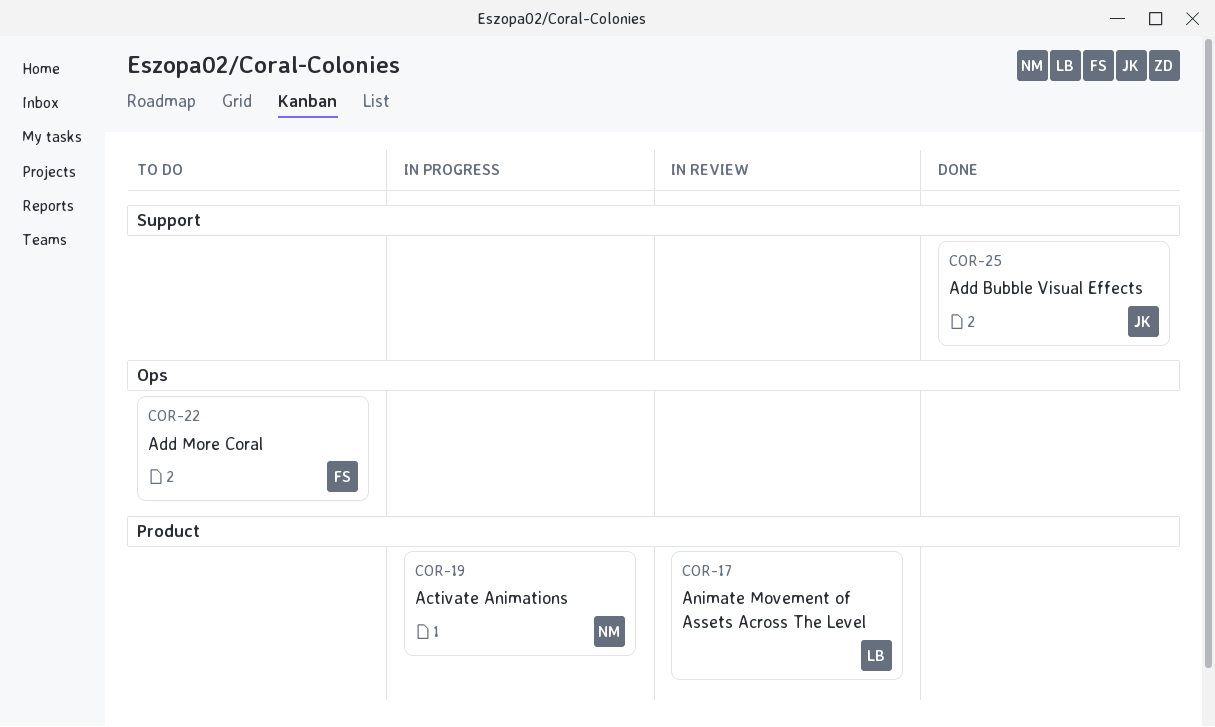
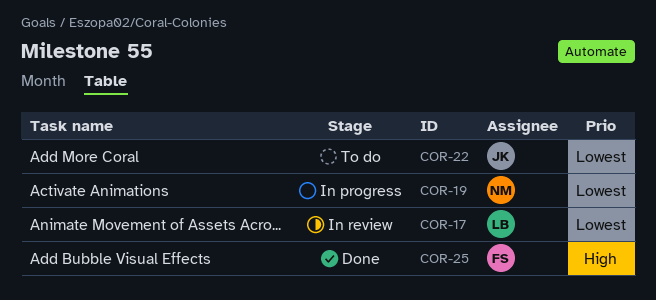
COR-22, owner: FS -> JK
COR-25, owner: JK -> FS

